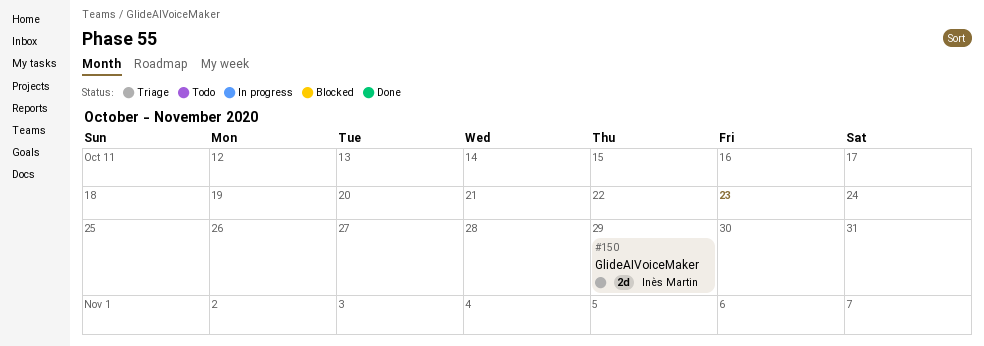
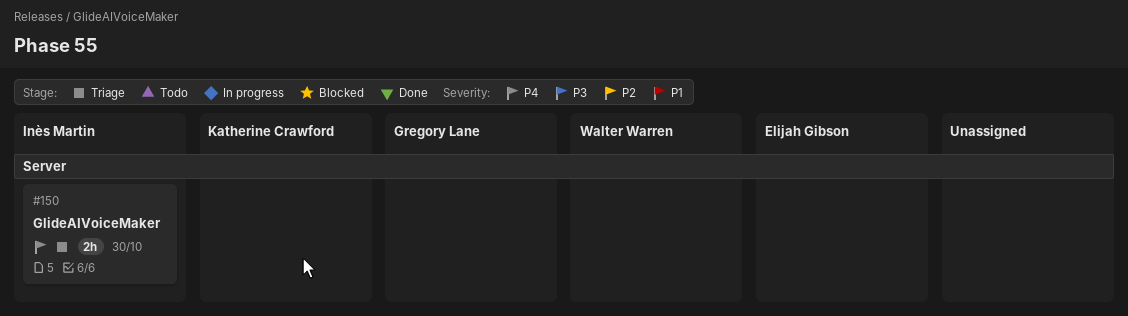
#150, estimate: 2d -> 2h
#150, due: Oct 29 -> Oct 30

